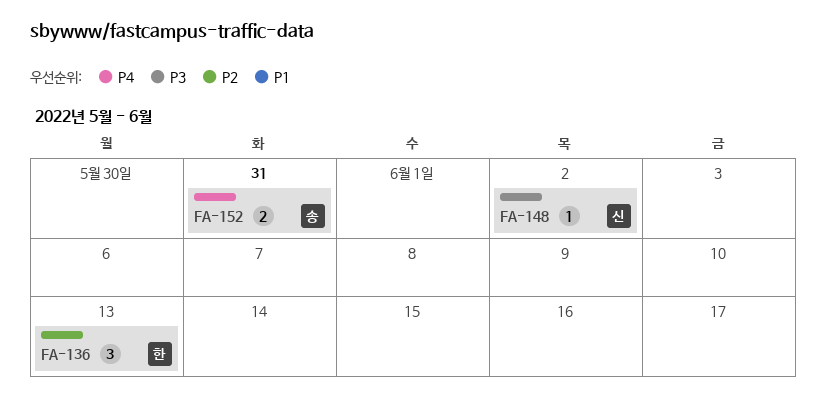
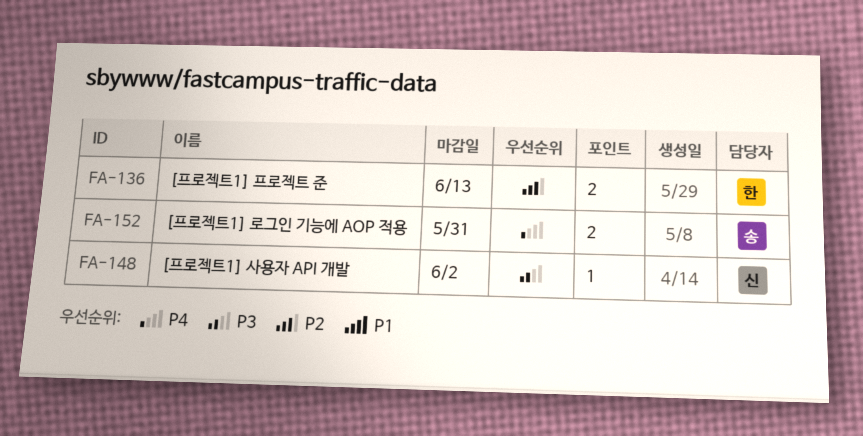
FA-136, estimate: 3 -> 2

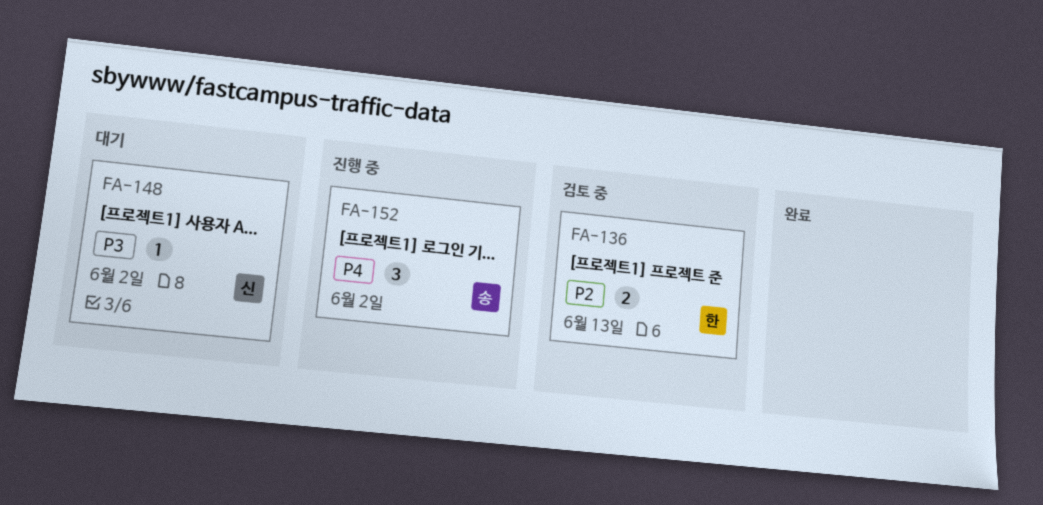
FA-152, estimate: 2 -> 3
FA-152, due: May 31 -> Jun 2

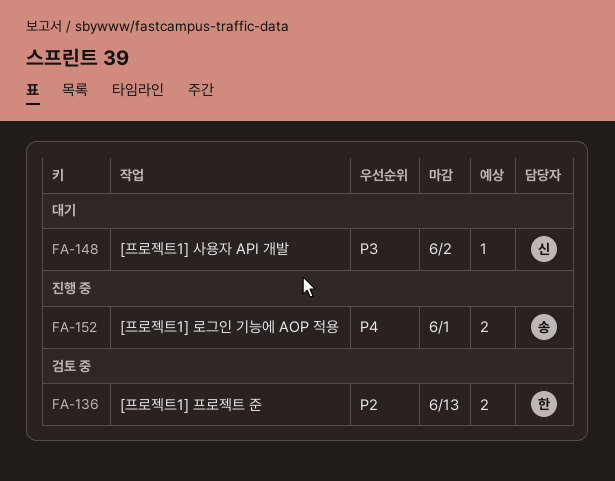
FA-152, estimate: 3 -> 2
FA-152, due: Jun 2 -> Jun 1

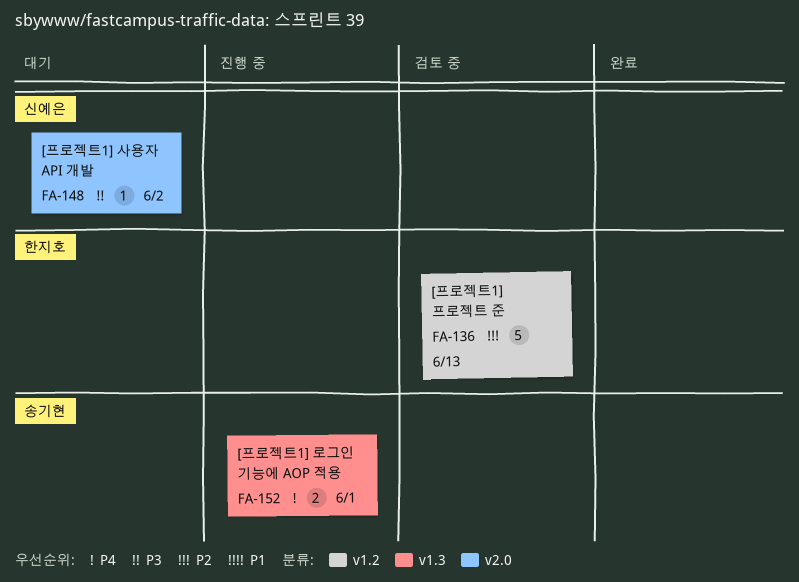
FA-136, estimate: 2 -> 5

